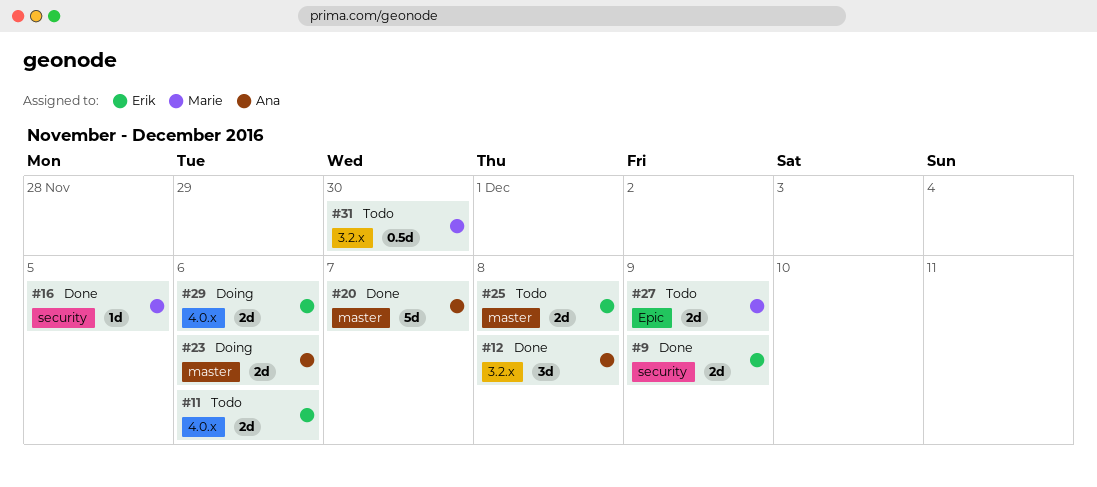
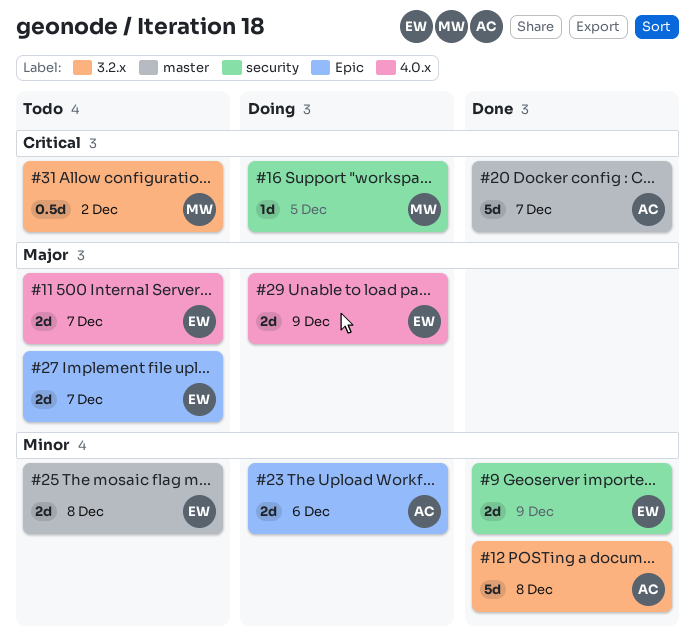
#11, due: Dec 6 -> Dec 7
#12, estimate: 3d -> 5d
#16, status: Done -> Doing
#23, label: master -> Epic
#27, owner: Marie -> Erik
#27, due: Dec 9 -> Dec 7
#29, due: Dec 6 -> Dec 9
#31, due: Nov 30 -> Dec 2

